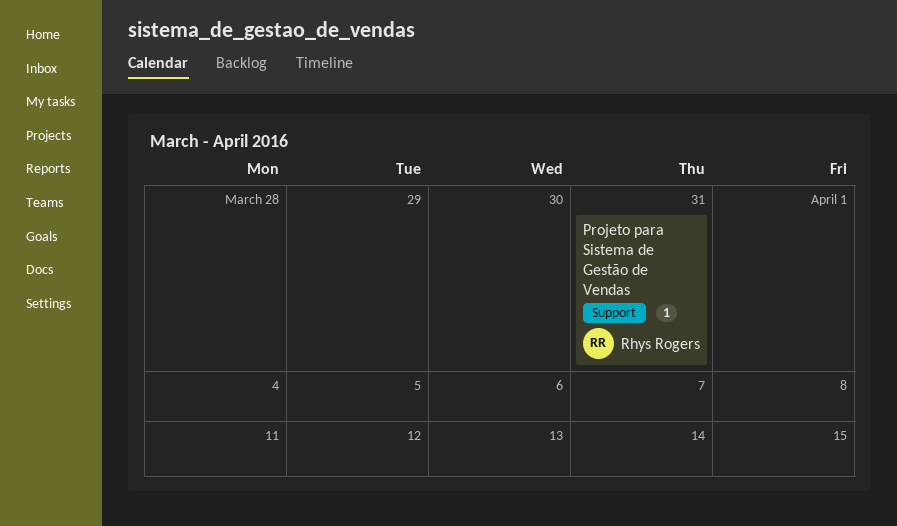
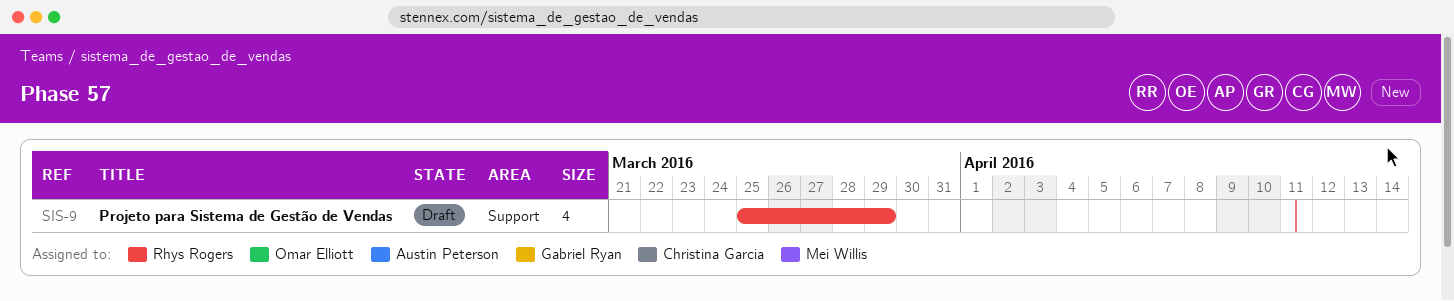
Projeto para Sistema de Gestão de Vendas, estimate: 1 -> 4
Projeto para Sistema de Gestão de Vendas, due: Mar 31 -> Mar 29

